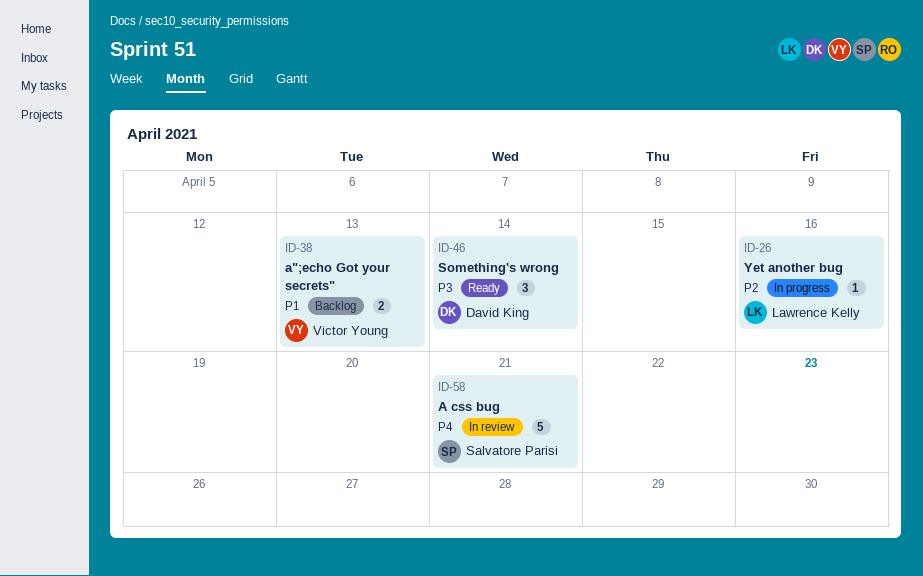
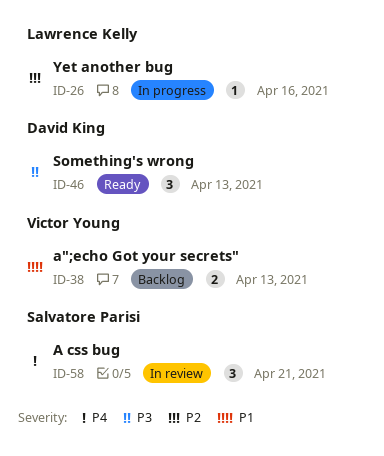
ID-46, due: Apr 14 -> Apr 13
ID-58, estimate: 5 -> 3

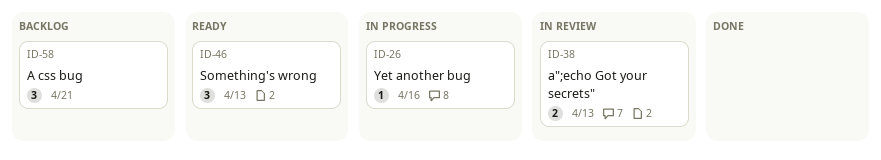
ID-38, status: Backlog -> In review
ID-58, status: In review -> Backlog

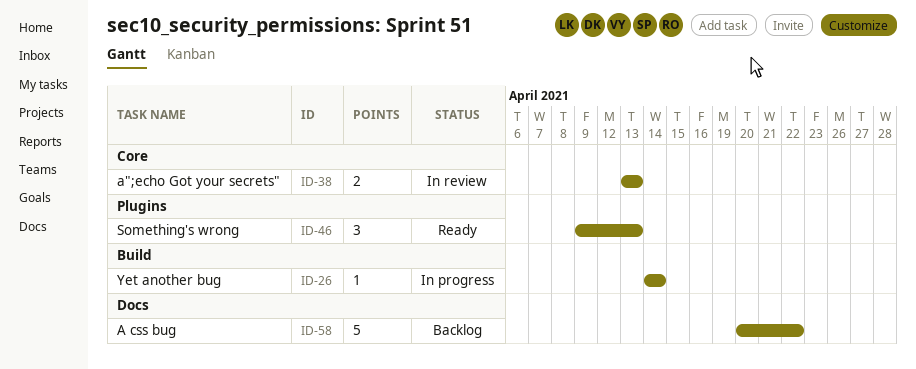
ID-26, due: Apr 16 -> Apr 14
ID-58, estimate: 3 -> 5
ID-58, due: Apr 21 -> Apr 22

